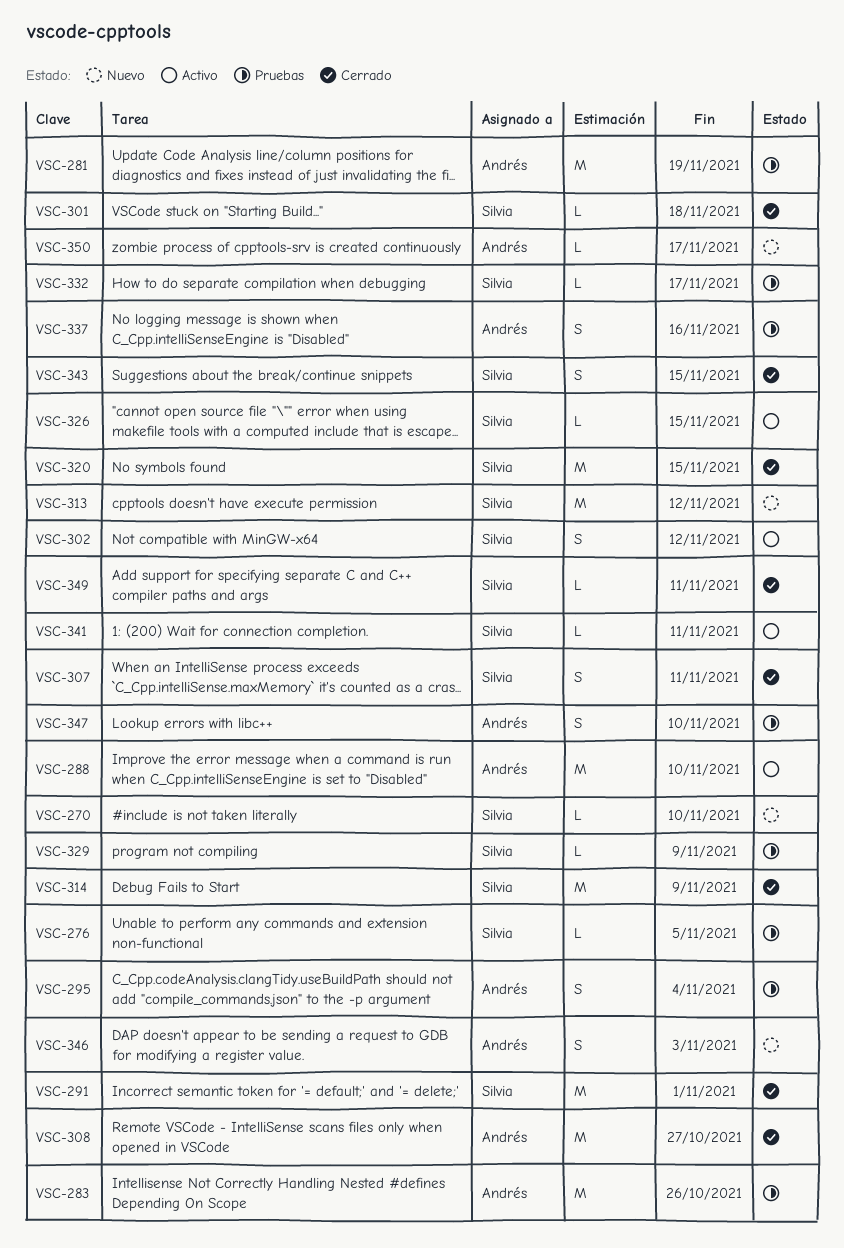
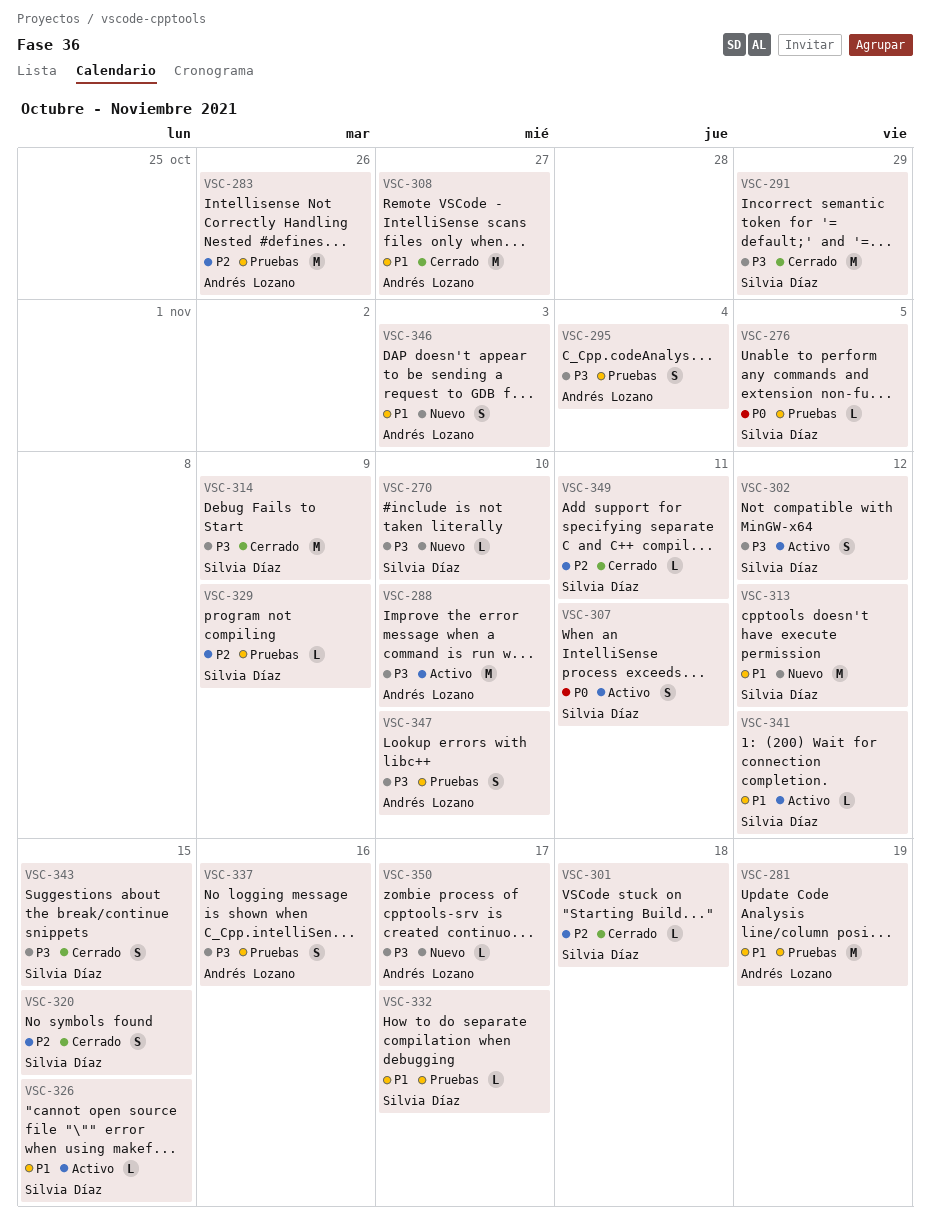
VSC-291, due: Nov 1 -> Oct 29
VSC-307, status: Cerrado -> Activo
VSC-320, estimate: M -> S
VSC-341, due: Nov 11 -> Nov 12

